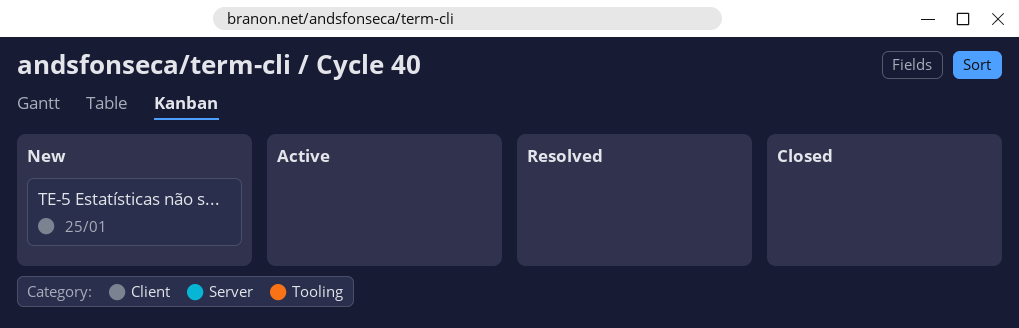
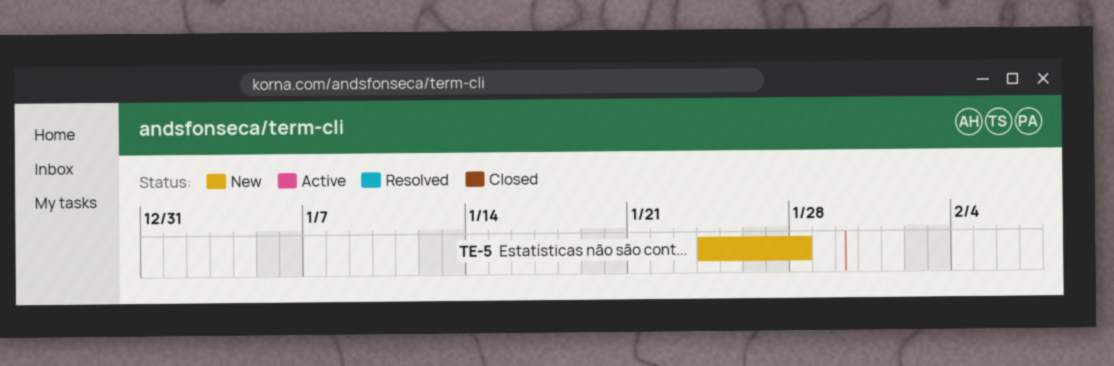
TE-5, due: Jan 25 -> Jan 28

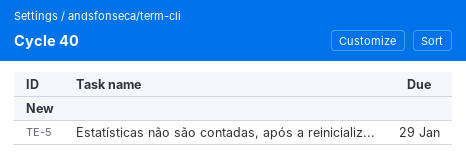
TE-5, due: Jan 28 -> Jan 29

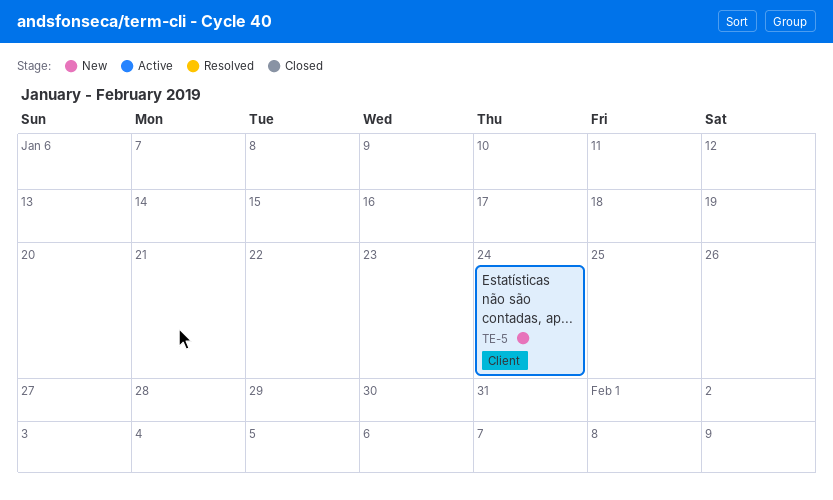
TE-5, due: Jan 29 -> Jan 24

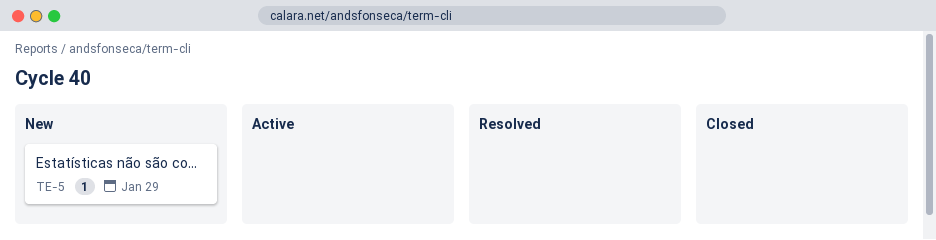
TE-5, due: Jan 24 -> Jan 29

